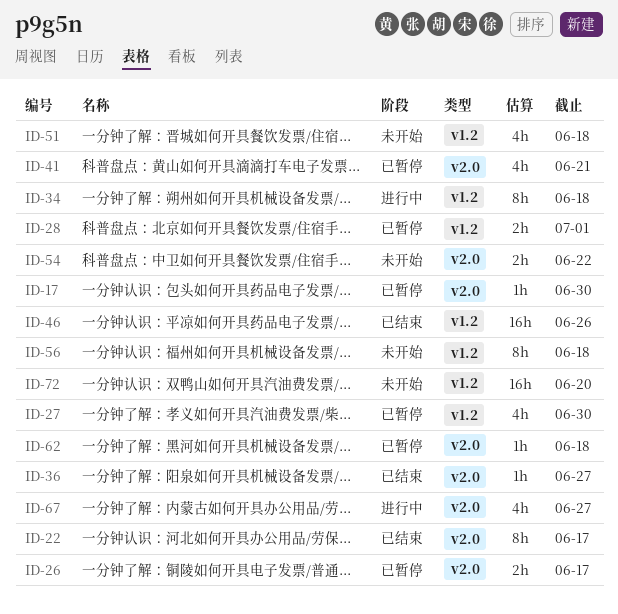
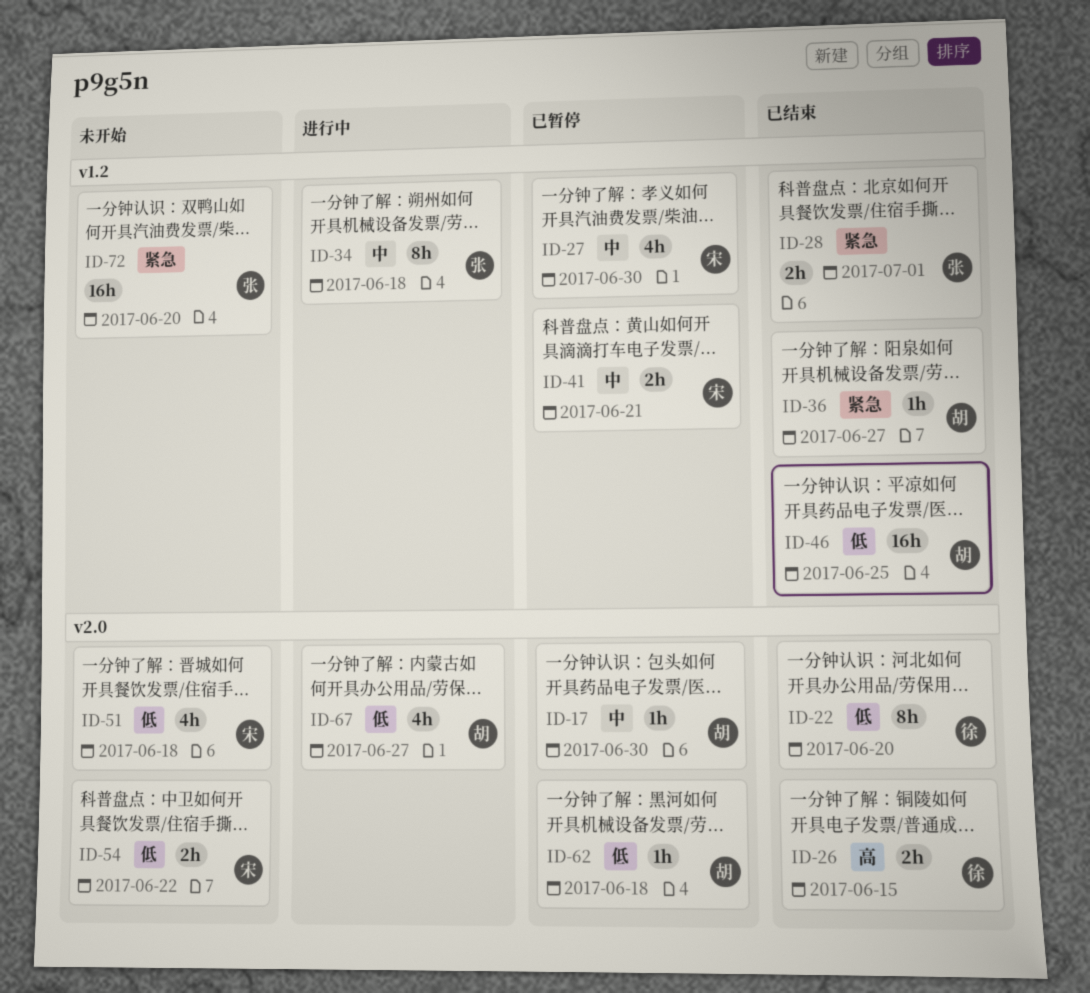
ID-22, due: Jun 17 -> Jun 20
ID-26, status: 已暂停 -> 已结束
ID-26, due: Jun 17 -> Jun 15
ID-28, status: 已暂停 -> 已结束
ID-36, label: v2.0 -> v1.2
ID-41, label: v2.0 -> v1.2
ID-41, estimate: 4h -> 2h
ID-46, due: Jun 26 -> Jun 25
ID-51, label: v1.2 -> v2.0
ID-56: present -> none

